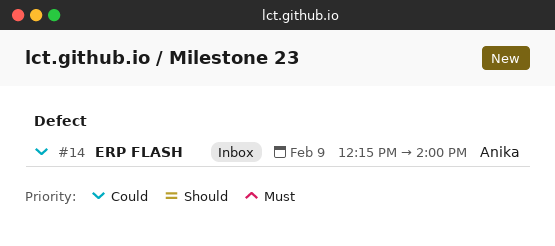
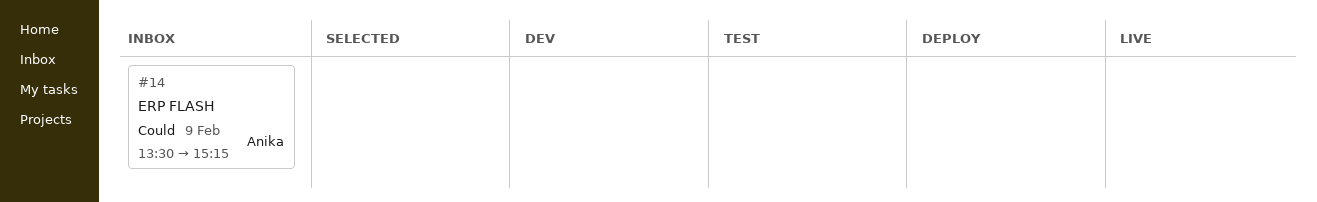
#14, begins: 12:15 -> 13:30
#14, ends: 14:00 -> 15:15

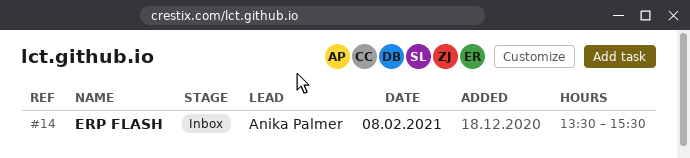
#14, day: Feb 9 -> Feb 8
#14, ends: 15:15 -> 15:30

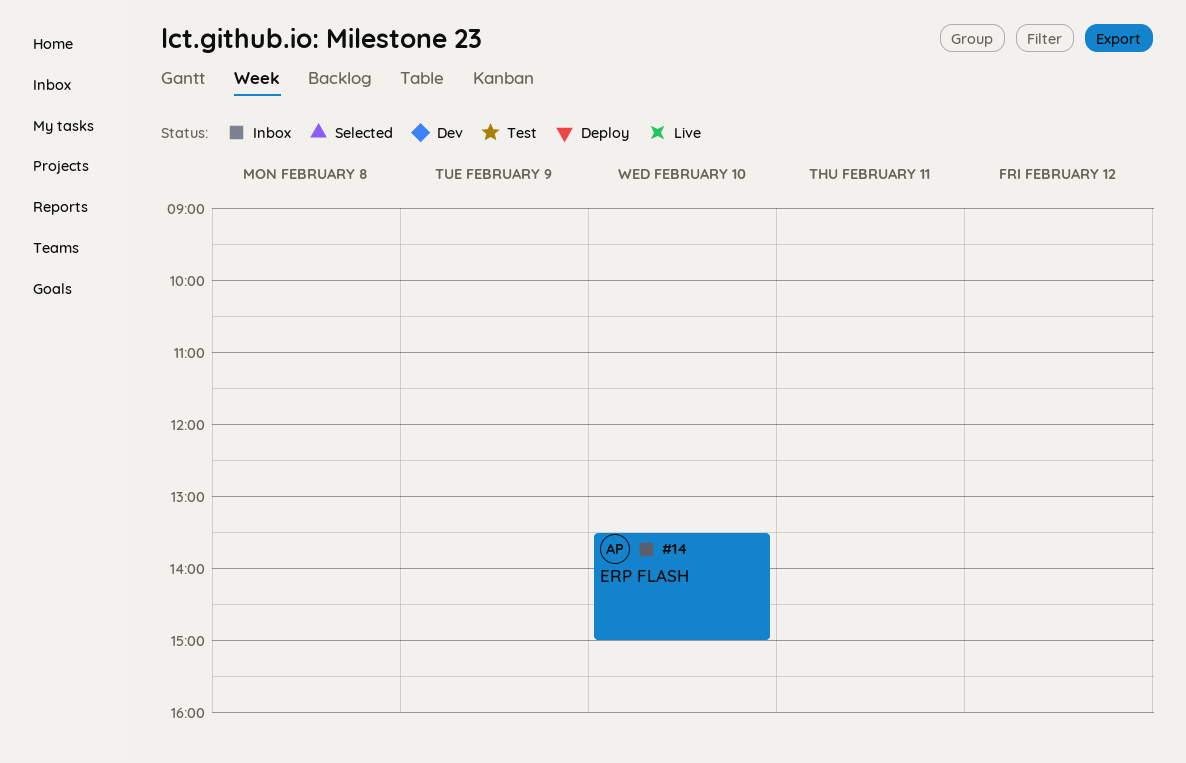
#14, day: Feb 8 -> Feb 10
#14, ends: 15:30 -> 15:00

